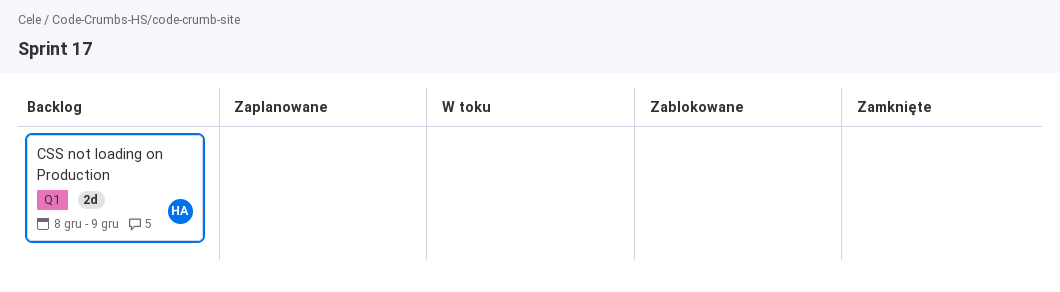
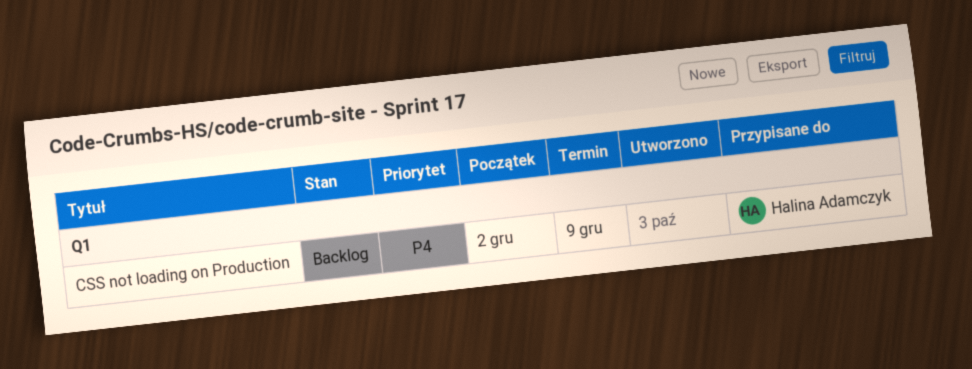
CSS not loading on Production, start: Dec 8 -> Dec 2

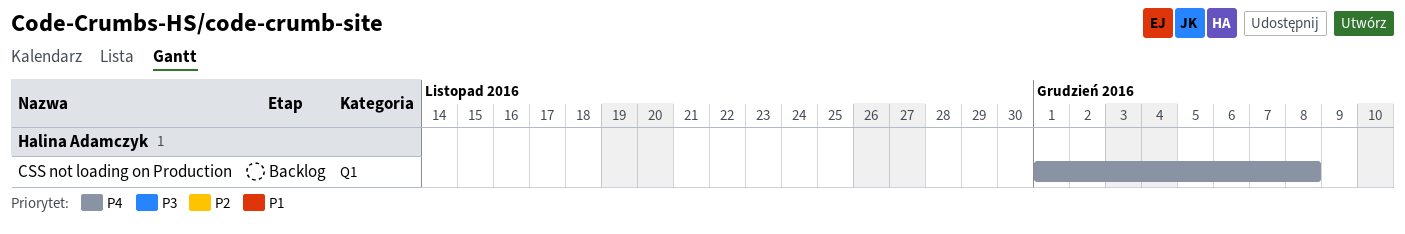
CSS not loading on Production, start: Dec 2 -> Dec 1
CSS not loading on Production, due: Dec 9 -> Dec 8

